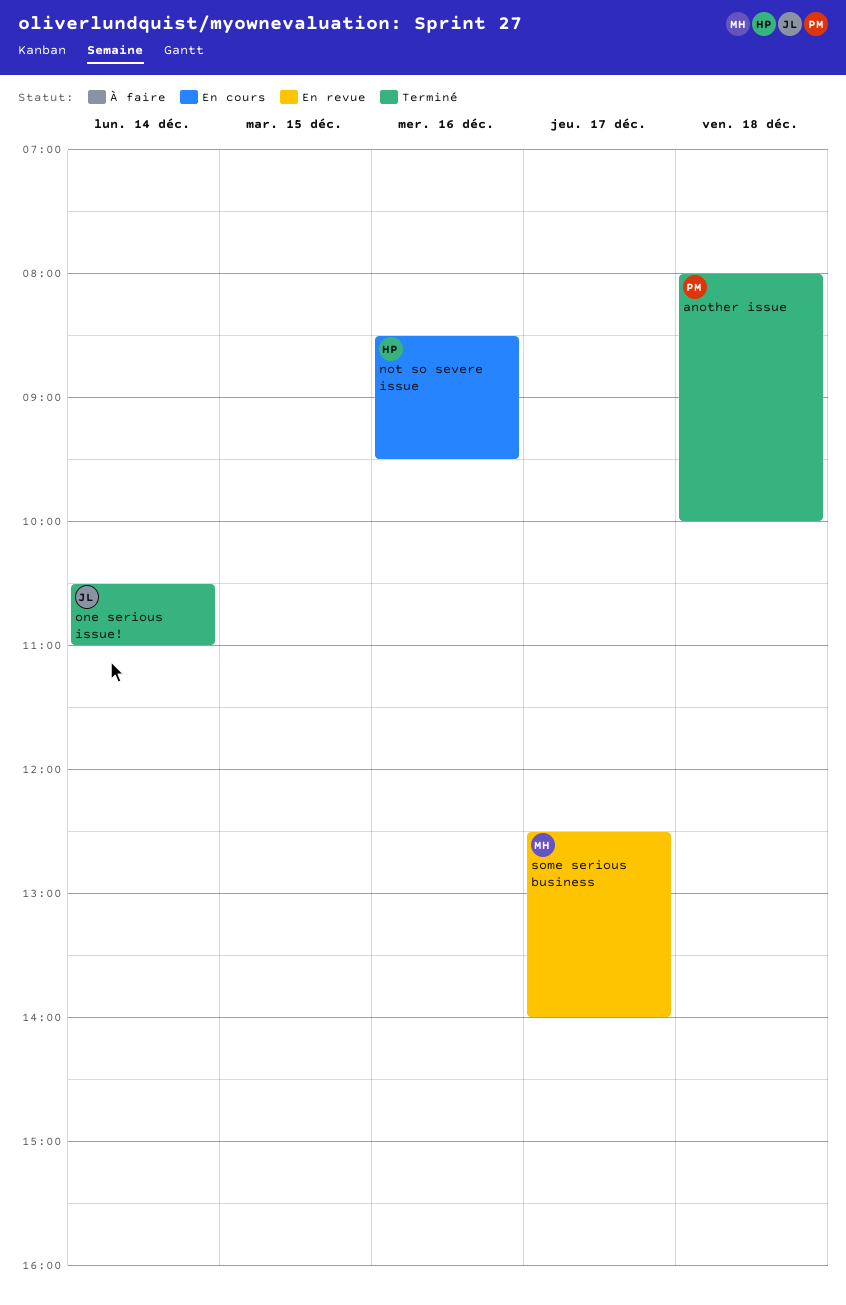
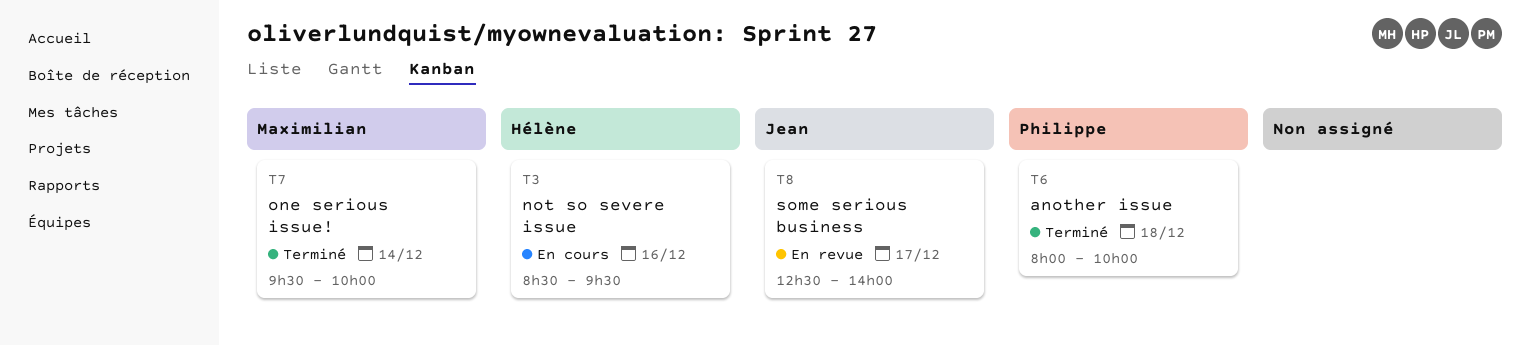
one serious issue!, owner: Jean -> Maximilian
one serious issue!, begins: 10:30 -> 09:30
one serious issue!, ends: 11:00 -> 10:00
some serious business, owner: Maximilian -> Jean

